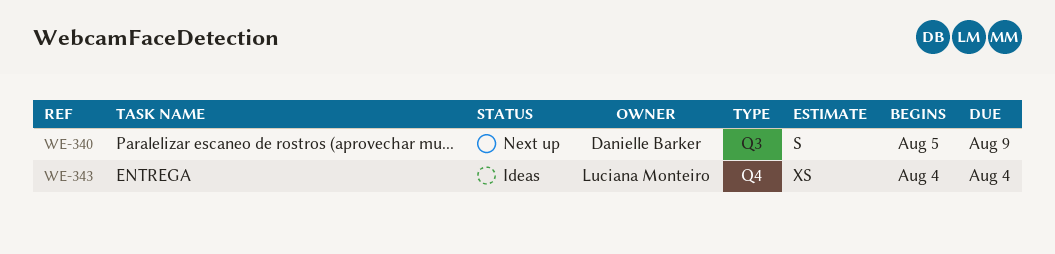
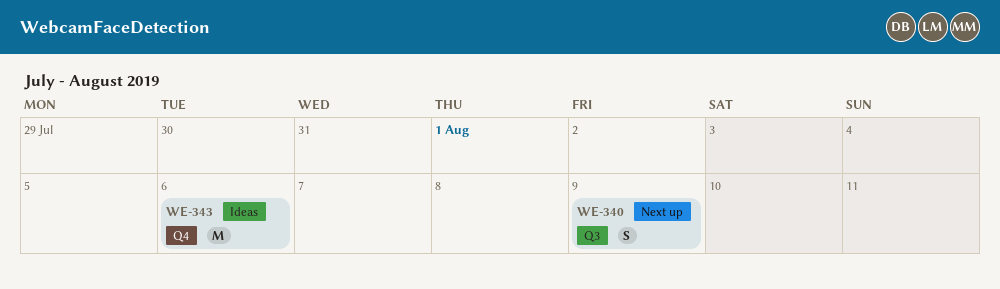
WE-343, estimate: XS -> M
WE-343, due: Aug 4 -> Aug 6

